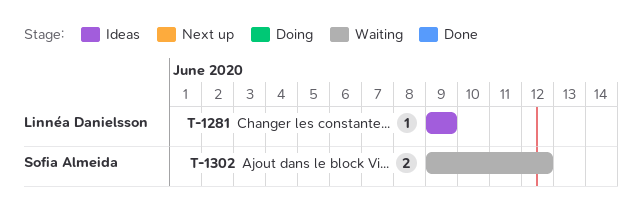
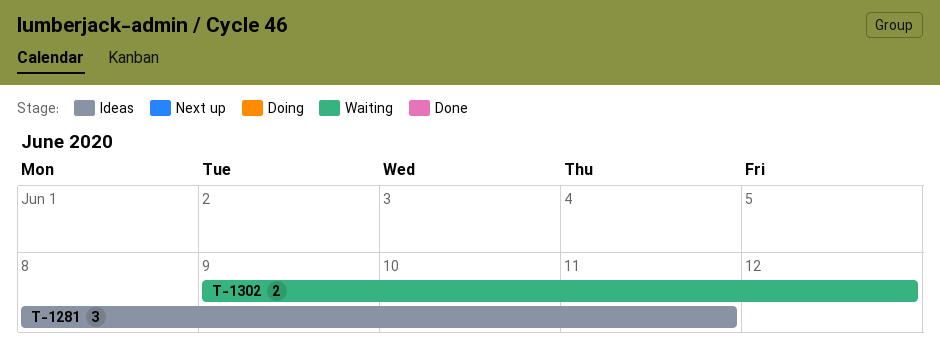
T-1281, estimate: 1 -> 3
T-1281, start: Jun 9 -> Jun 8
T-1281, due: Jun 9 -> Jun 11

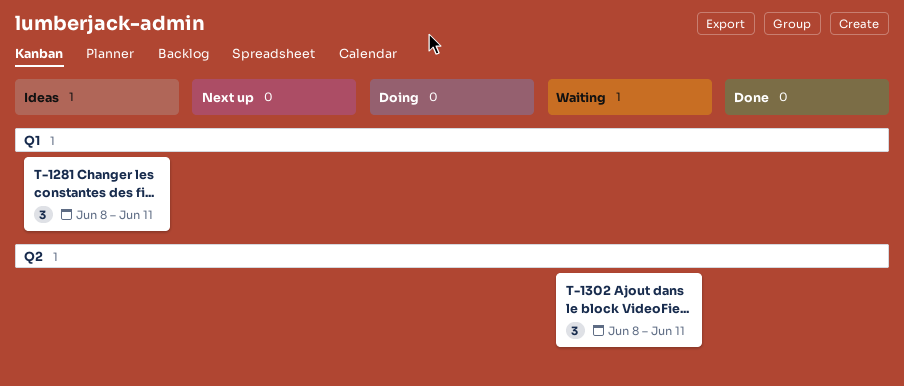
T-1302, estimate: 2 -> 3
T-1302, start: Jun 9 -> Jun 8
T-1302, due: Jun 12 -> Jun 11

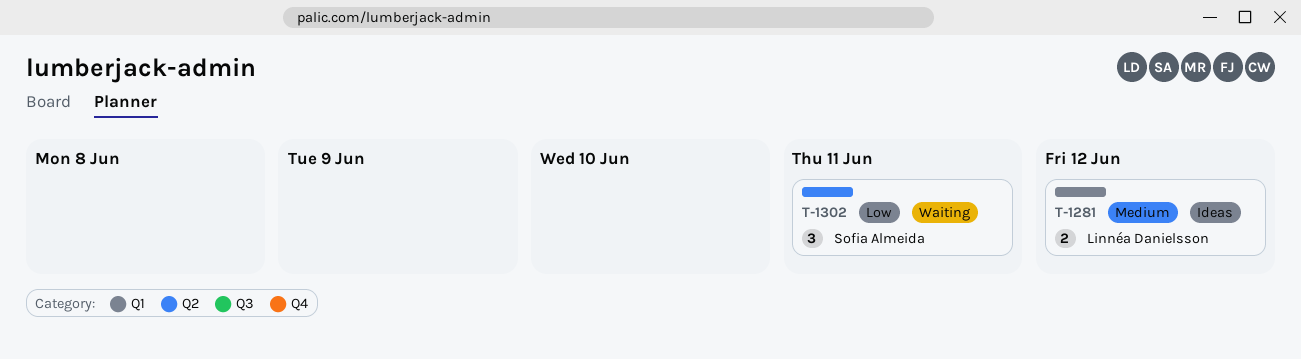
T-1281, estimate: 3 -> 2
T-1281, due: Jun 11 -> Jun 12

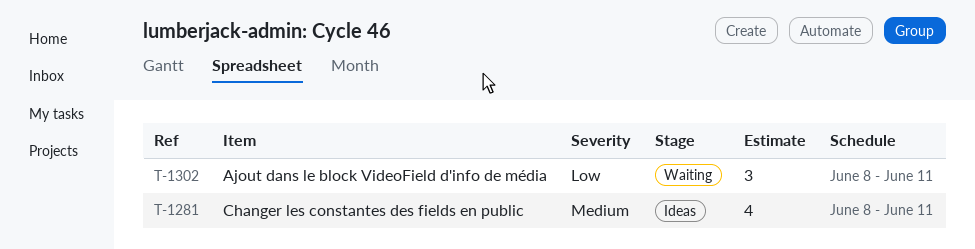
T-1281, estimate: 2 -> 4
T-1281, due: Jun 12 -> Jun 11

